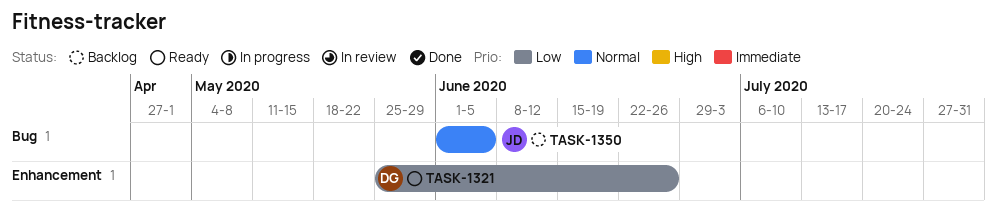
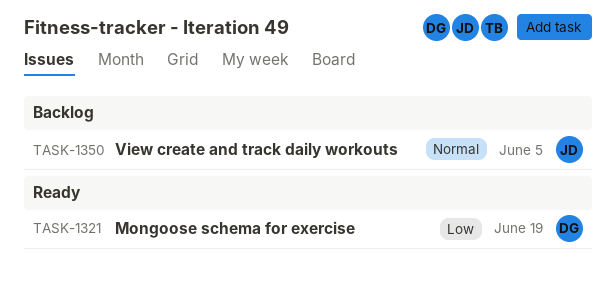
TASK-1321, due: Jun 26 -> Jun 19

